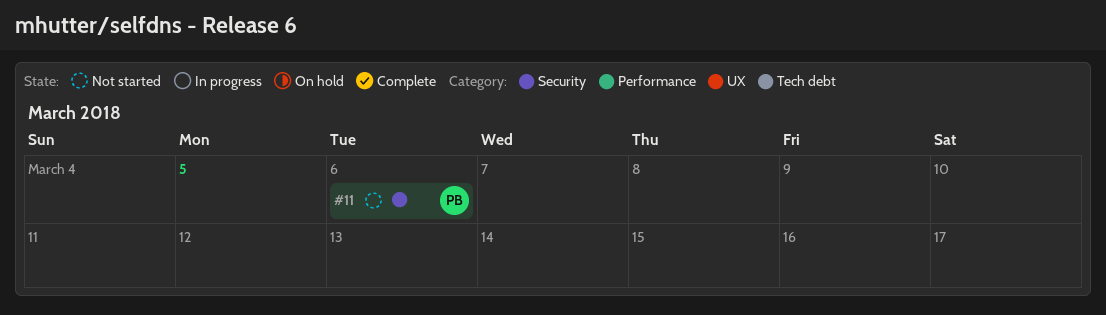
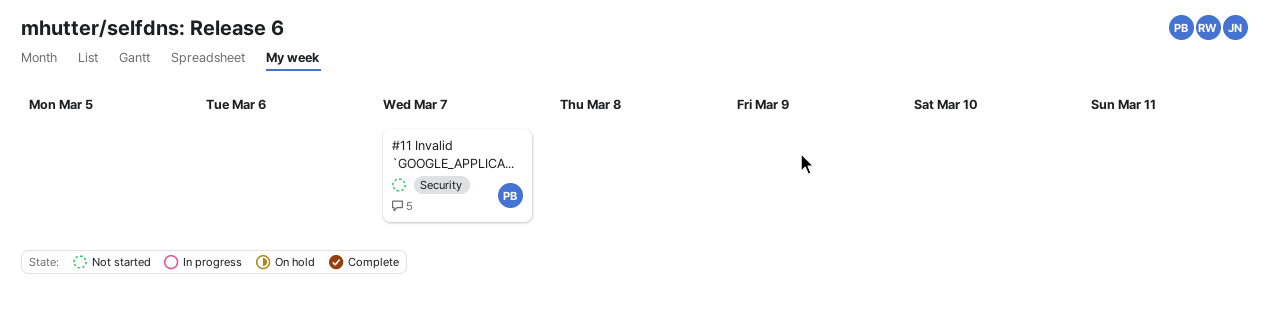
#11, due: Mar 6 -> Mar 7

